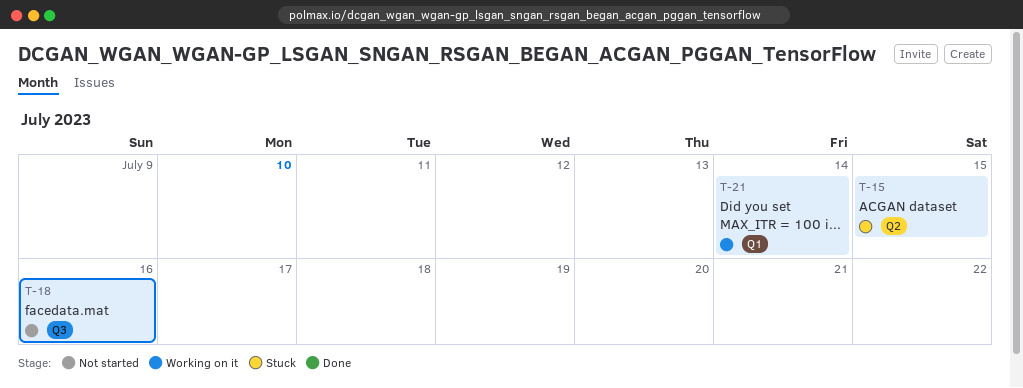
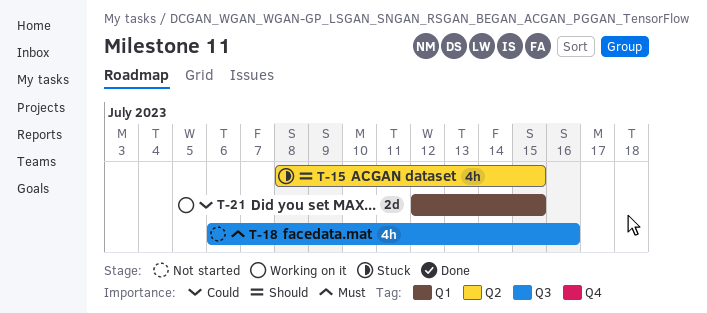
T-21, due: Jul 14 -> Jul 15

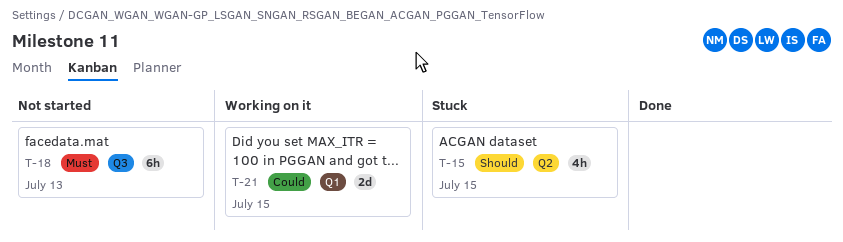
T-18, estimate: 4h -> 6h
T-18, due: Jul 16 -> Jul 13

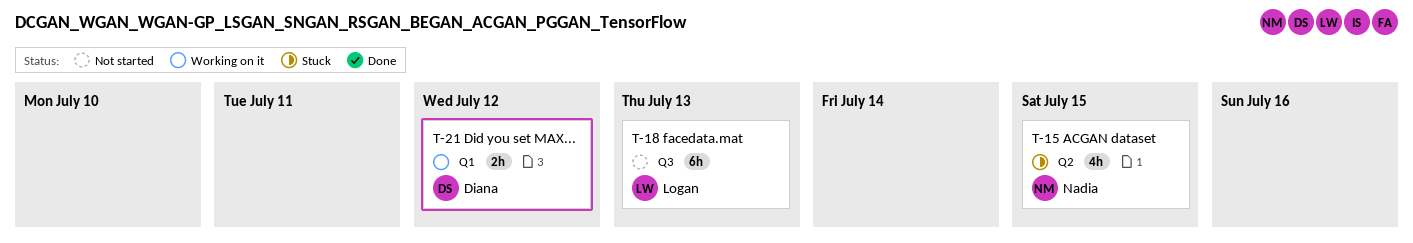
T-21, estimate: 2d -> 2h
T-21, due: Jul 15 -> Jul 12

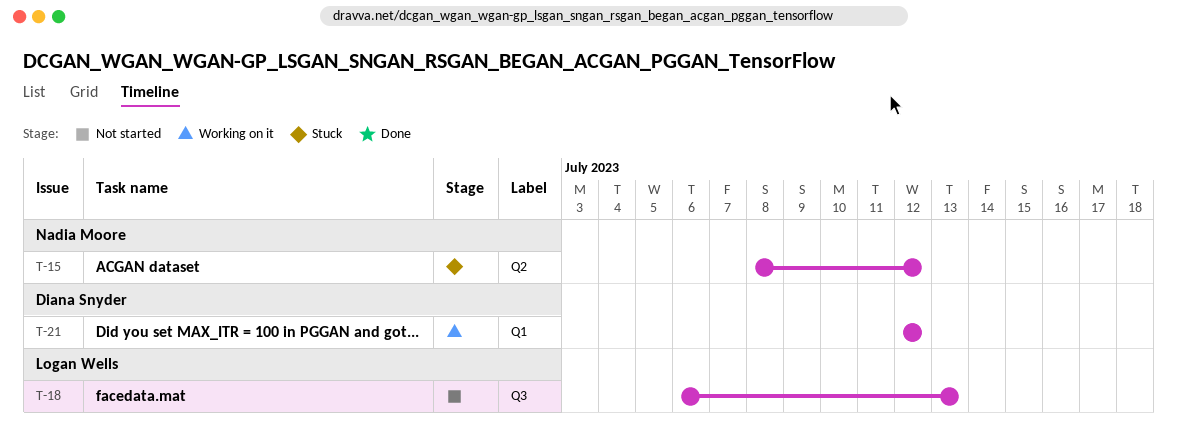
T-15, due: Jul 15 -> Jul 12

